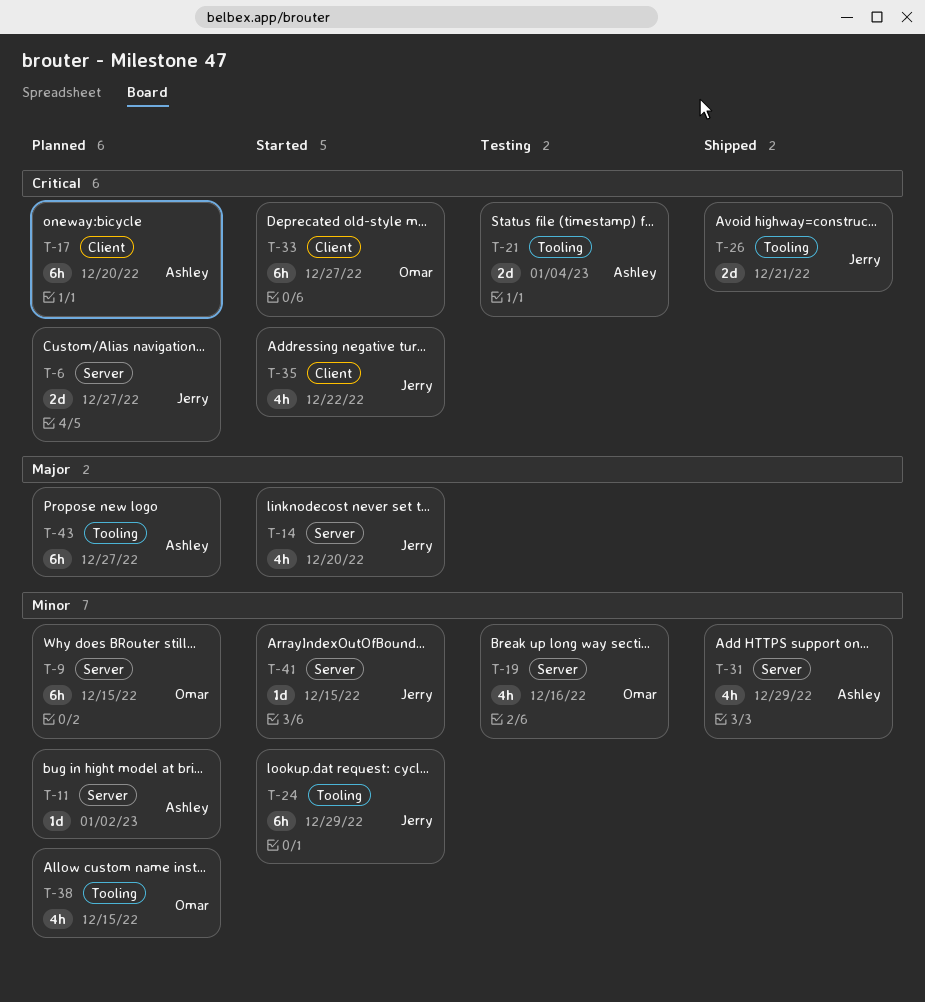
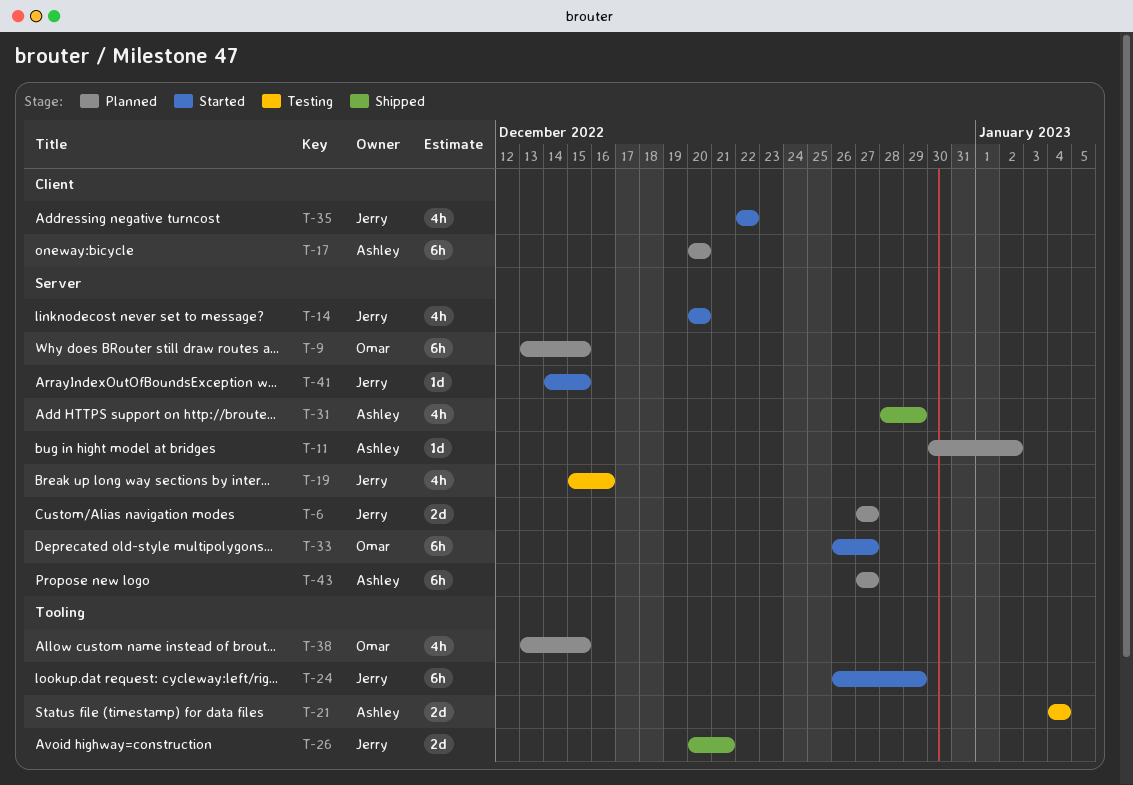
T-19, owner: Omar -> Jerry
T-33, label: Client -> Server
T-43, label: Tooling -> Server

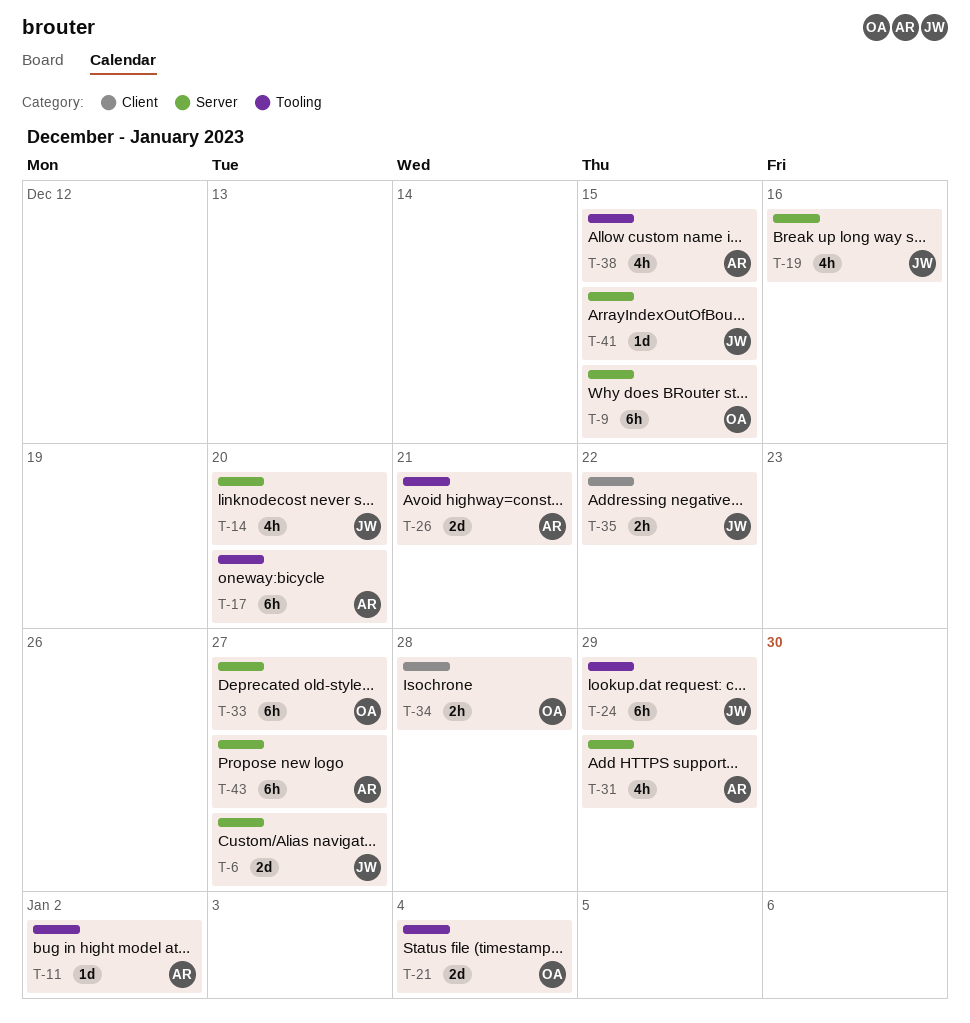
T-11, label: Server -> Tooling
T-17, label: Client -> Tooling
T-21, owner: Ashley -> Omar
T-26, owner: Jerry -> Ashley
T-34: none -> present
T-35, estimate: 4h -> 2h
T-38, owner: Omar -> Ashley

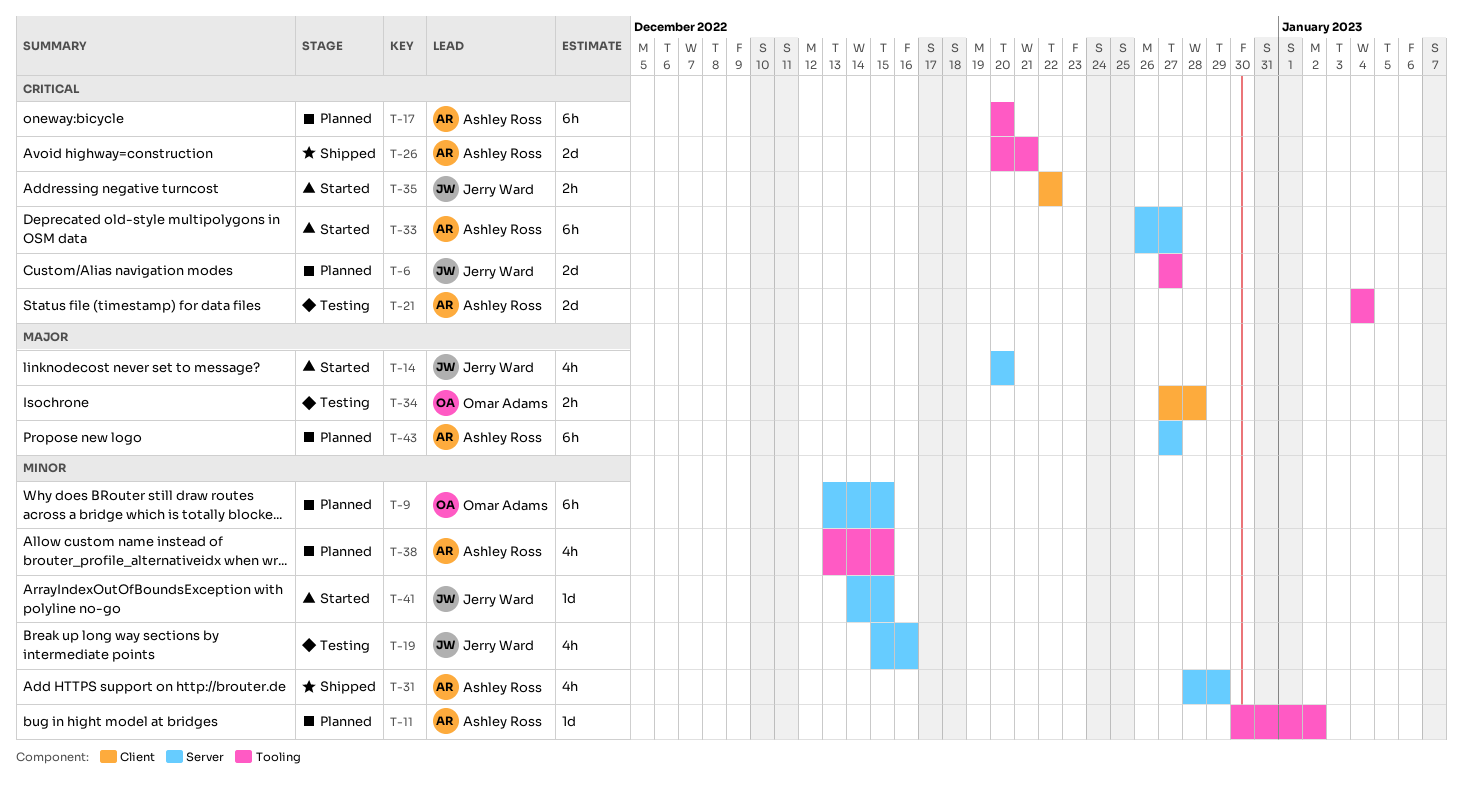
T-6, label: Server -> Tooling
T-21, owner: Omar Adams -> Ashley Ross
T-24: present -> none
T-33, owner: Omar Adams -> Ashley Ross

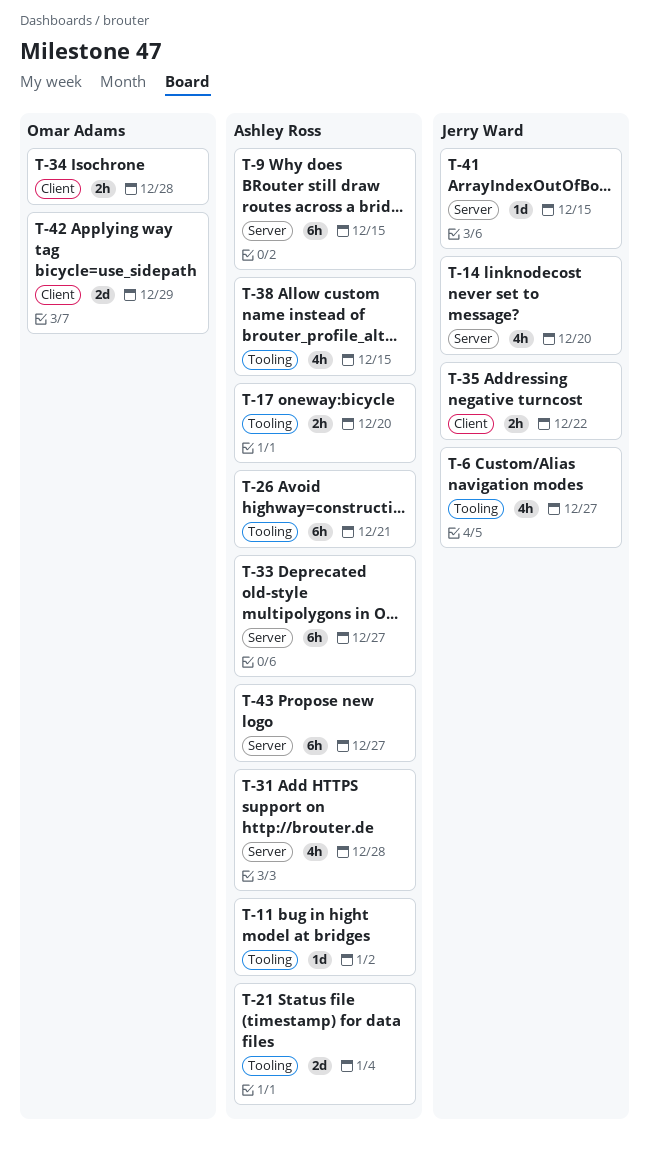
T-6, estimate: 2d -> 4h
T-9, owner: Omar Adams -> Ashley Ross
T-17, estimate: 6h -> 2h
T-19: present -> none
T-26, estimate: 2d -> 6h
T-31, due: Dec 29 -> Dec 28
T-42: none -> present

